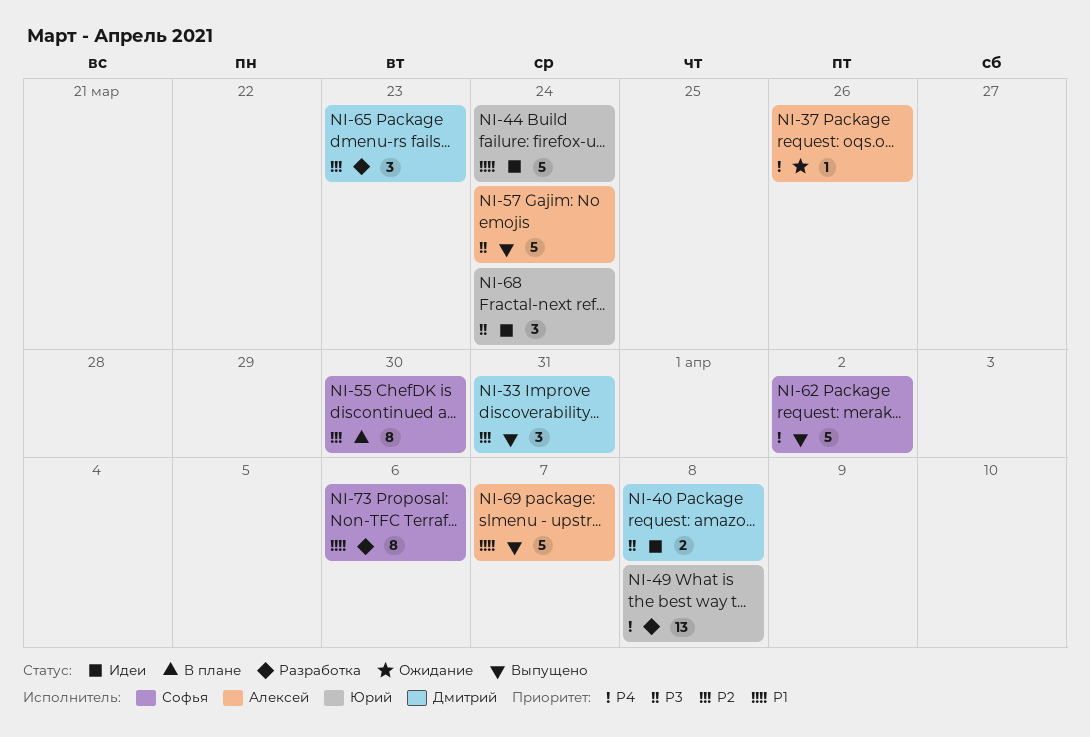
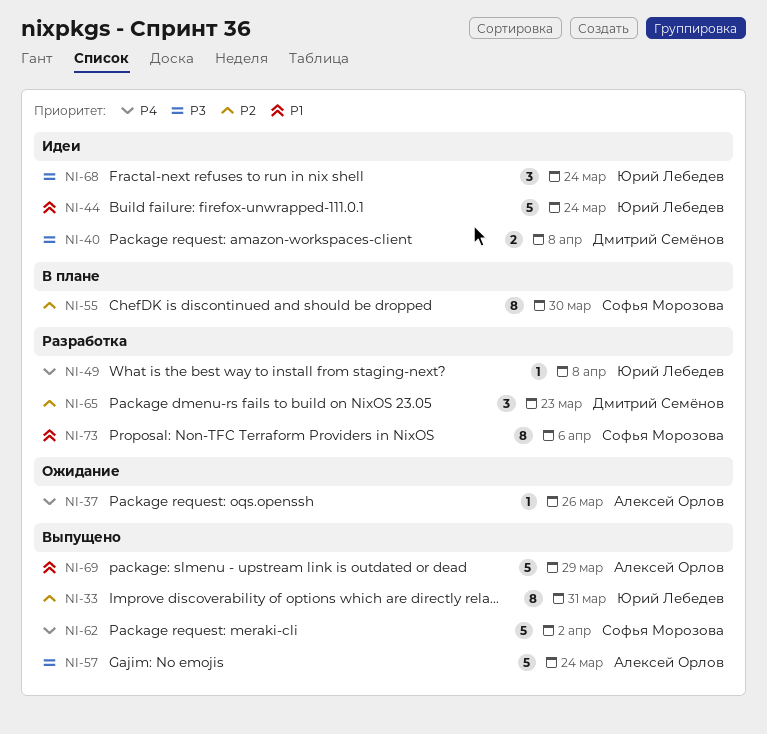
NI-33, owner: Дмитрий Семёнов -> Юрий Лебедев
NI-33, estimate: 3 -> 8
NI-49, estimate: 13 -> 1
NI-69, due: Apr 7 -> Mar 29

